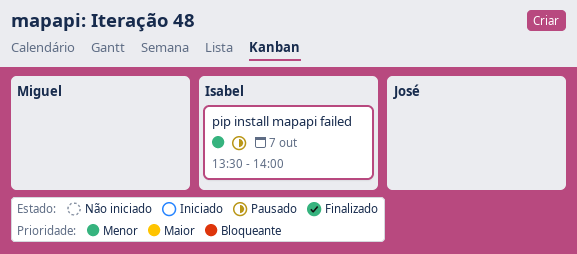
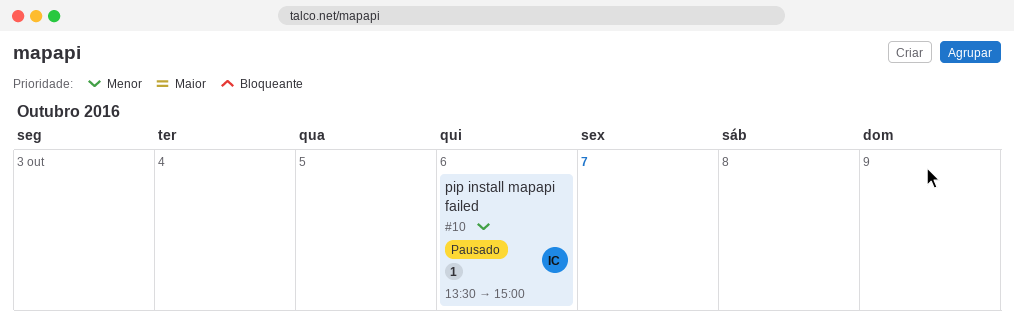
pip install mapapi failed, day: Oct 7 -> Oct 6
pip install mapapi failed, ends: 14:00 -> 15:00

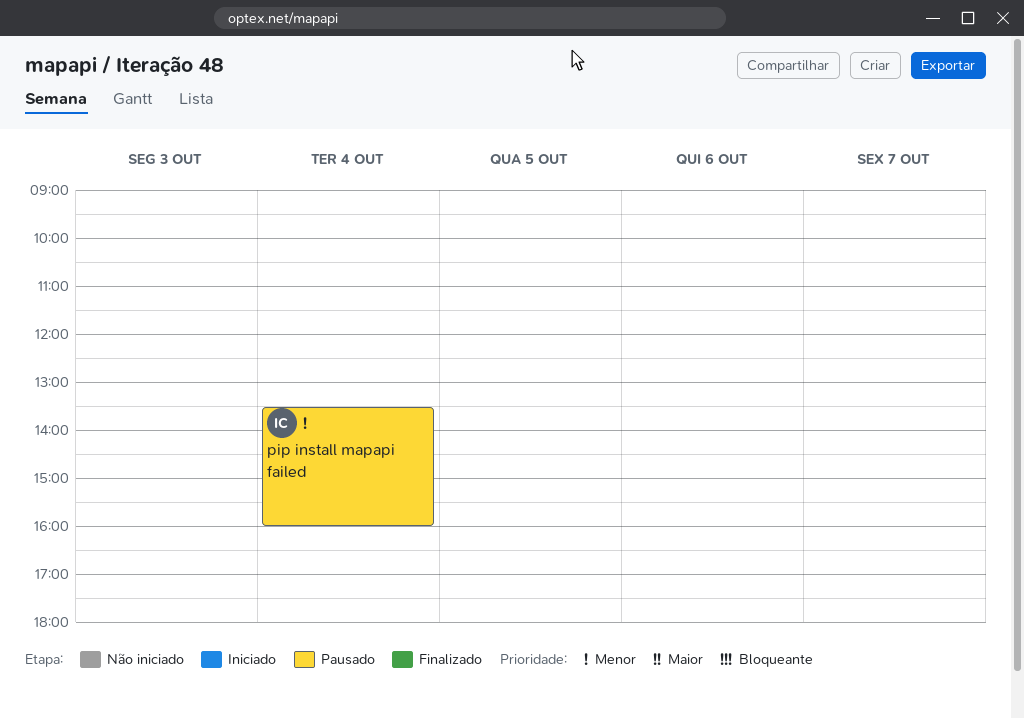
pip install mapapi failed, day: Oct 6 -> Oct 4
pip install mapapi failed, ends: 15:00 -> 16:00

